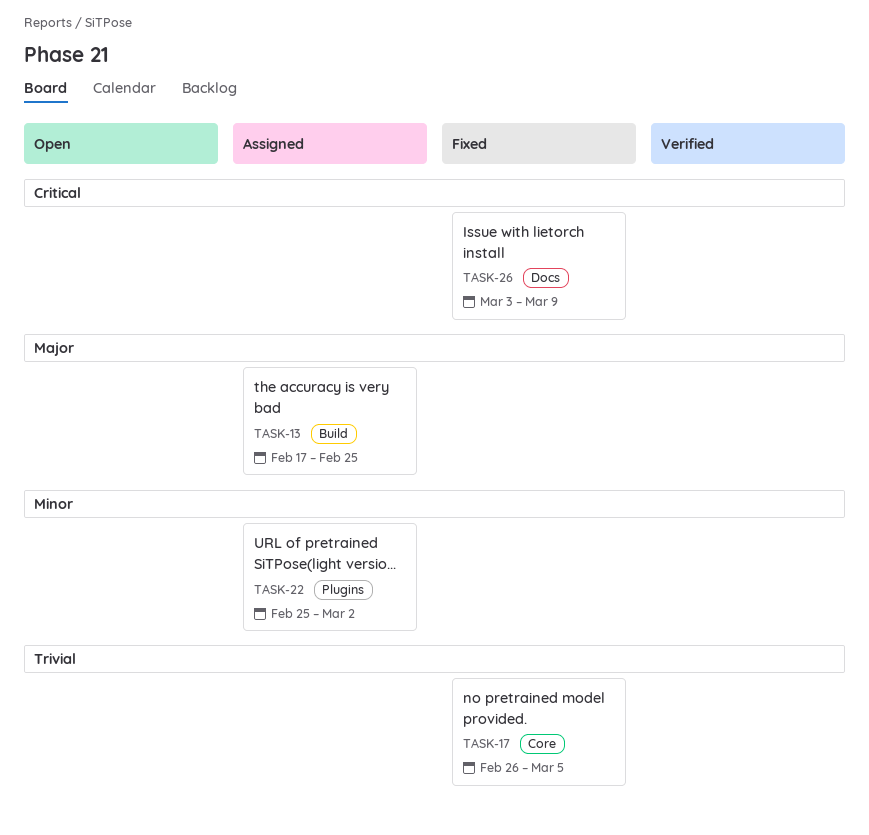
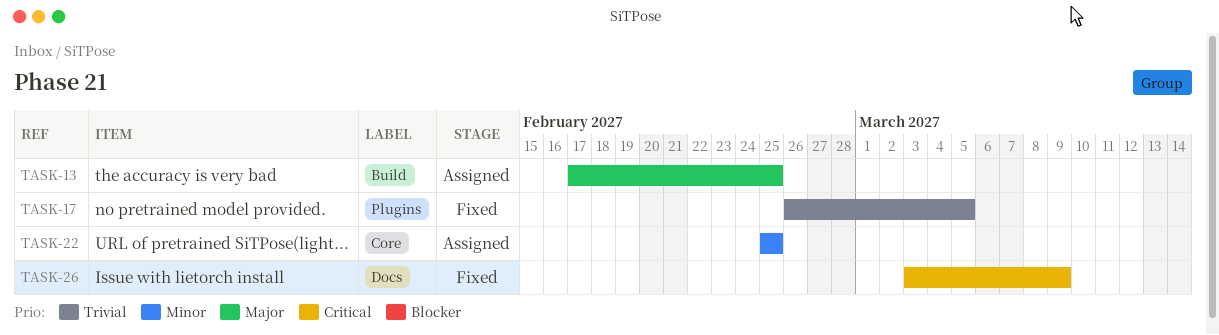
TASK-17, label: Core -> Plugins
TASK-22, label: Plugins -> Core
TASK-22, due: Mar 2 -> Feb 25

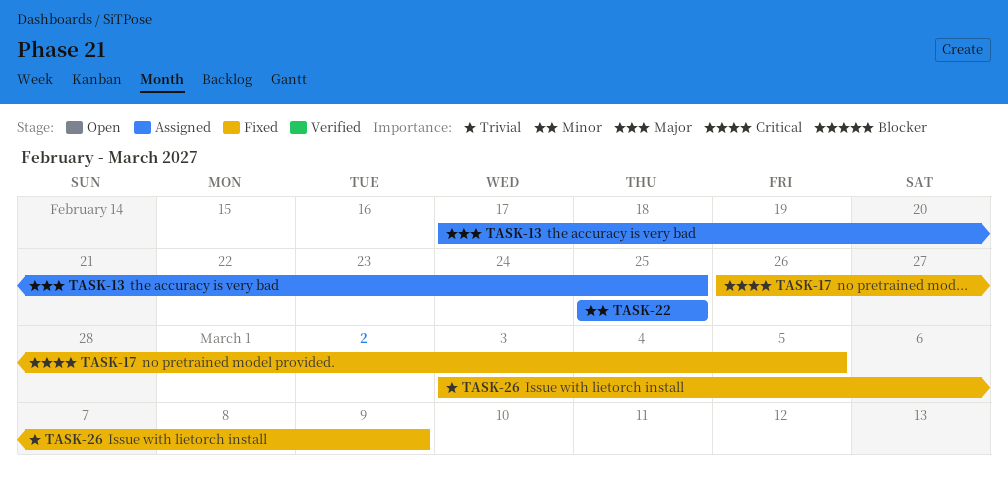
TASK-17, priority: Trivial -> Critical
TASK-26, priority: Critical -> Trivial

